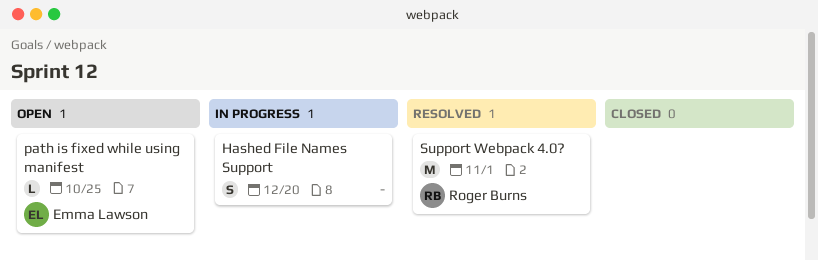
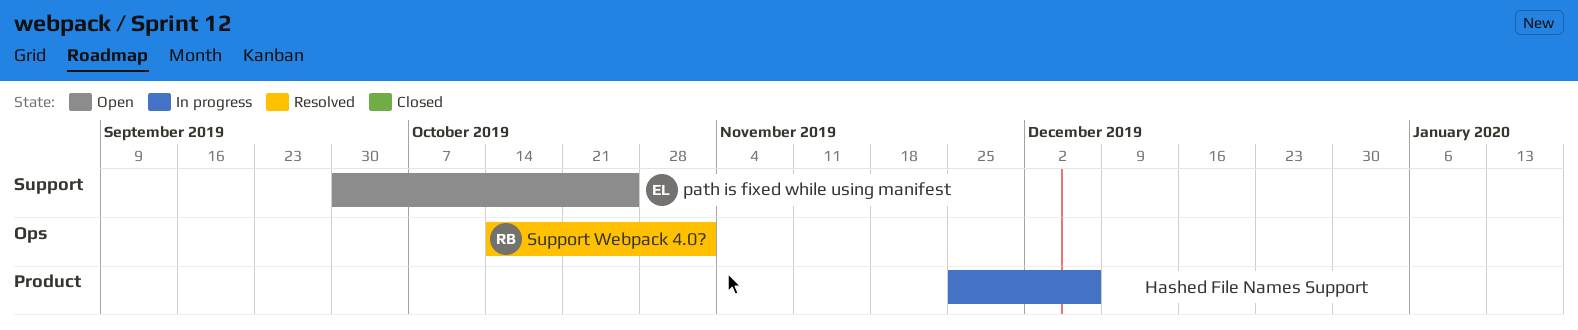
Hashed File Names Support, due: Dec 20 -> Dec 6

